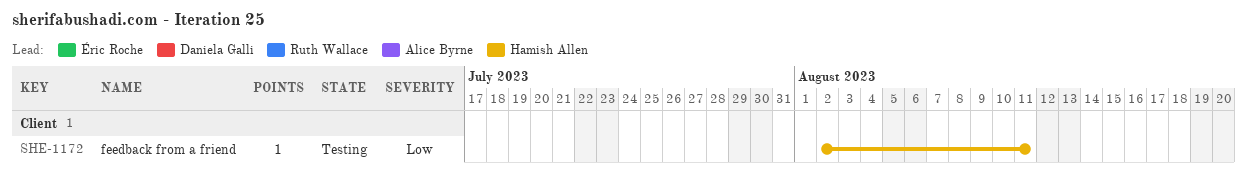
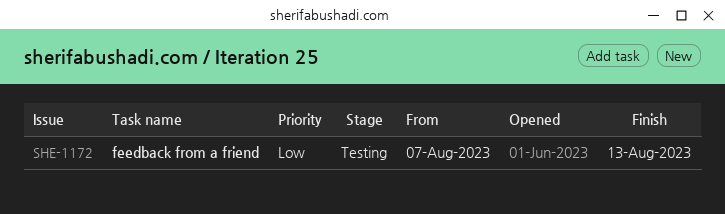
SHE-1172, start: Aug 2 -> Aug 7
SHE-1172, due: Aug 11 -> Aug 13

